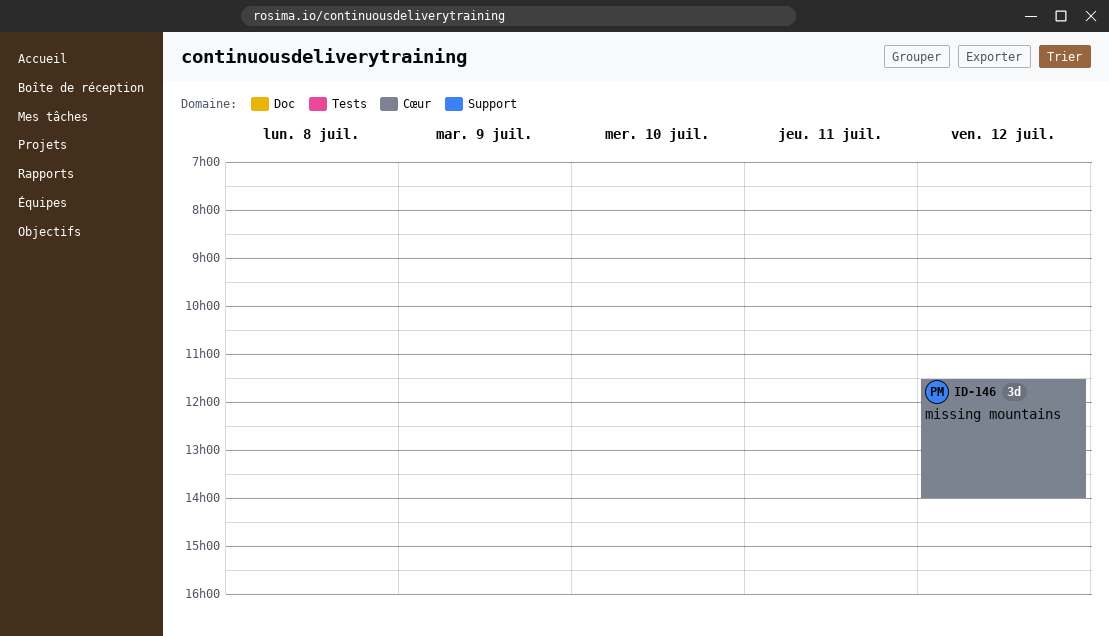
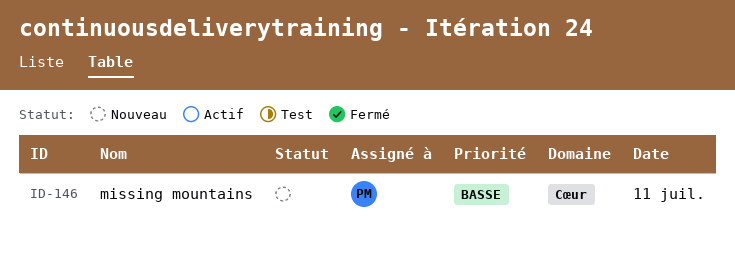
ID-146, day: Jul 12 -> Jul 11

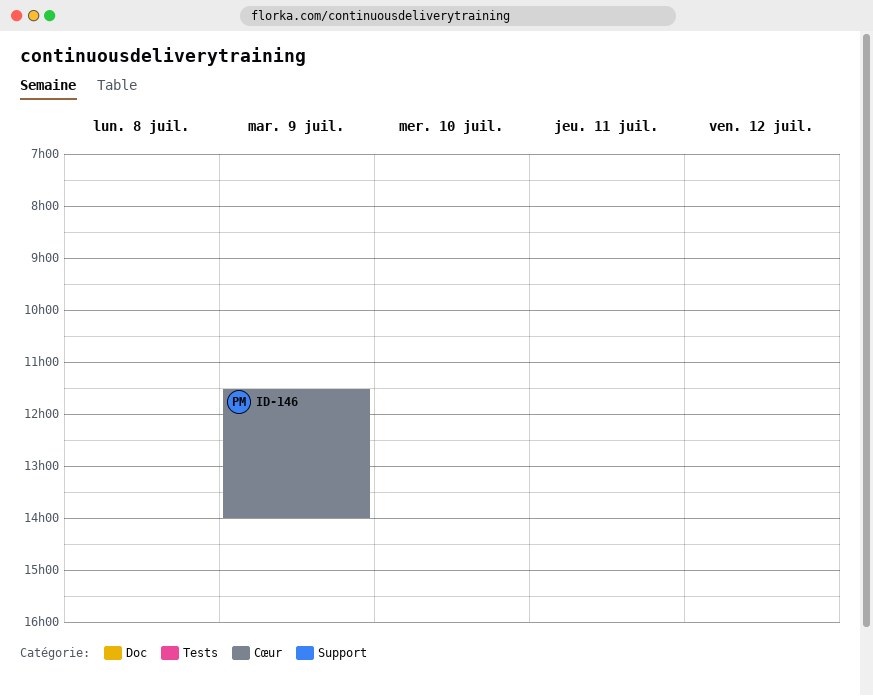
ID-146, day: Jul 11 -> Jul 9

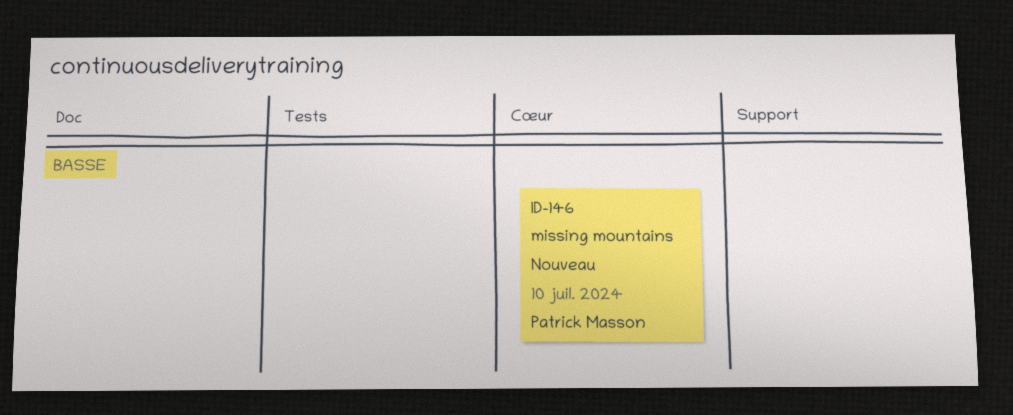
ID-146, day: Jul 9 -> Jul 10

